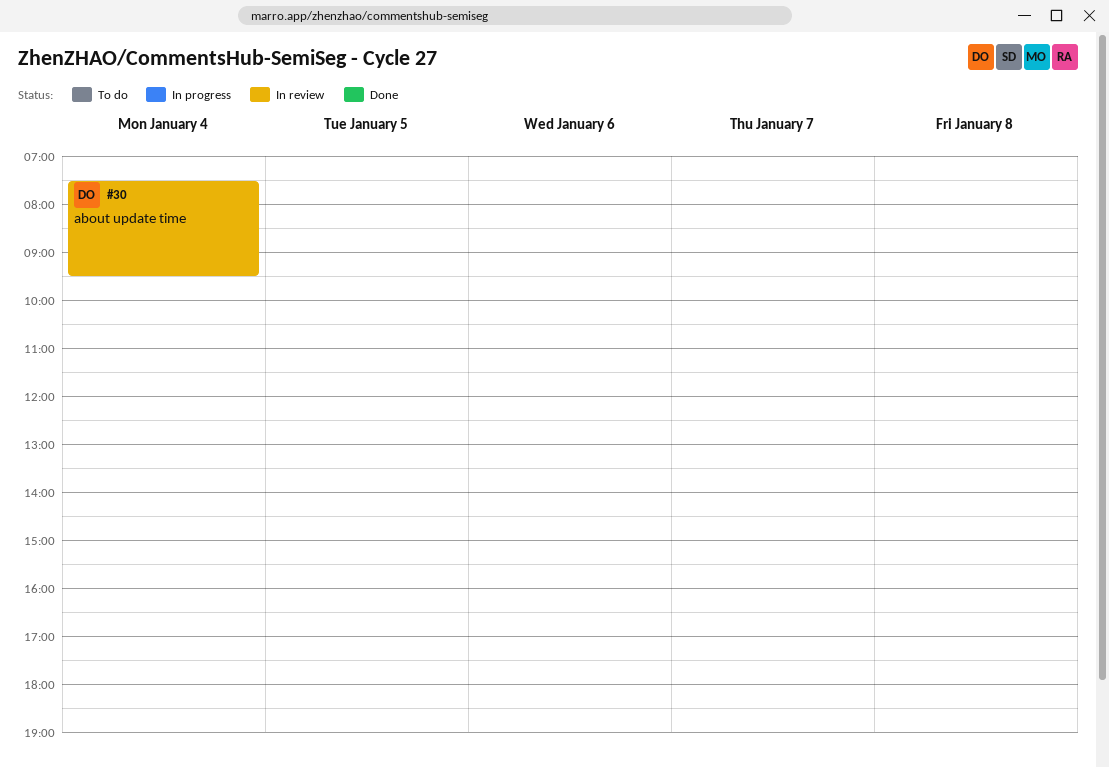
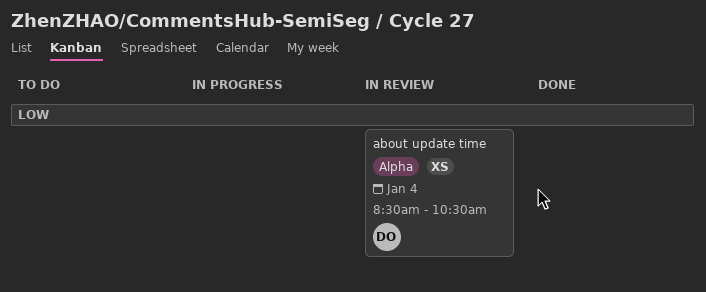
about update time, begins: 07:30 -> 08:30
about update time, ends: 09:30 -> 10:30

